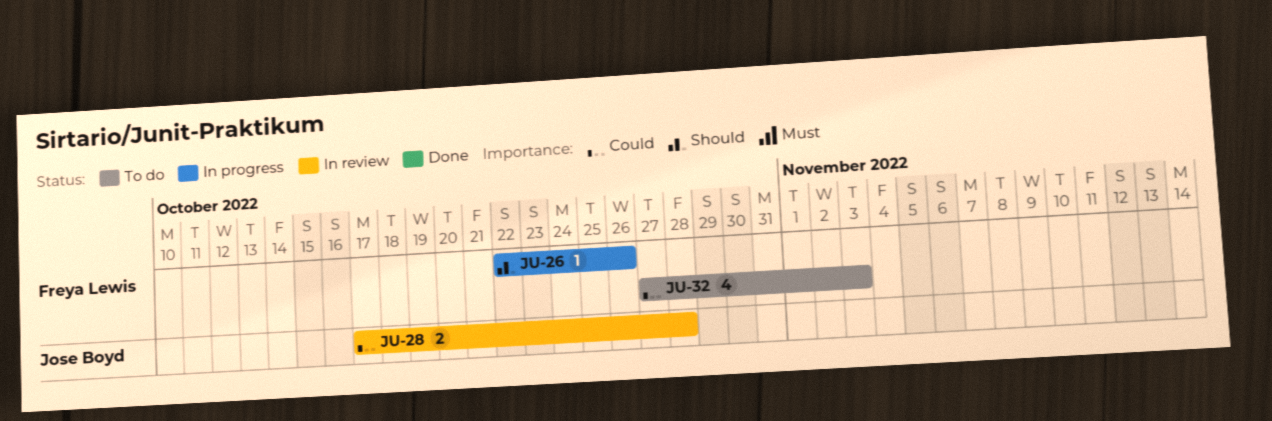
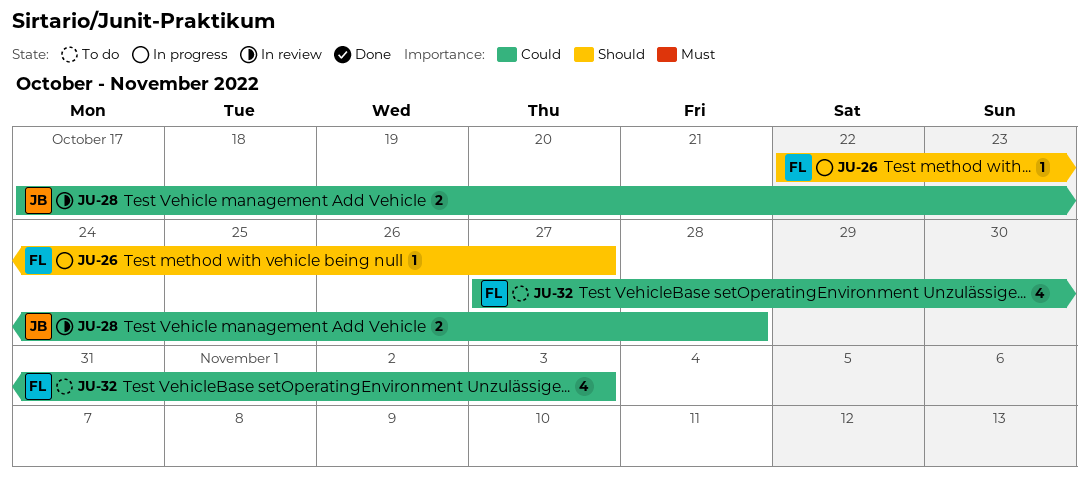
JU-26, due: Oct 26 -> Oct 27

